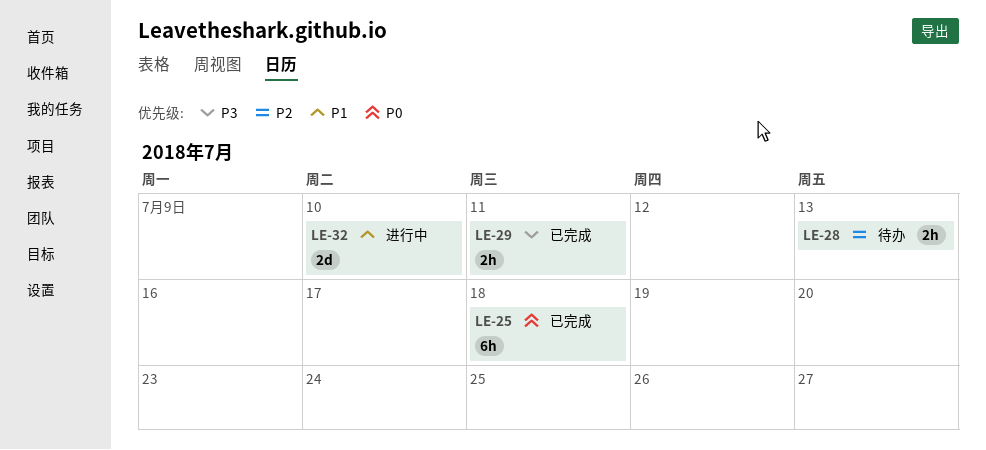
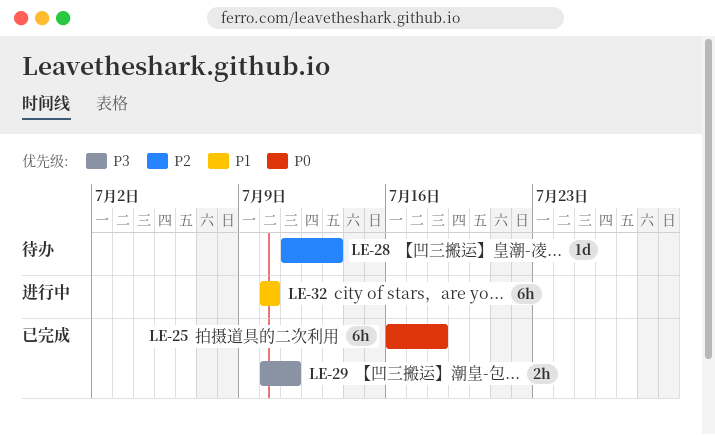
LE-28, estimate: 2h -> 1d
LE-32, estimate: 2d -> 6h

